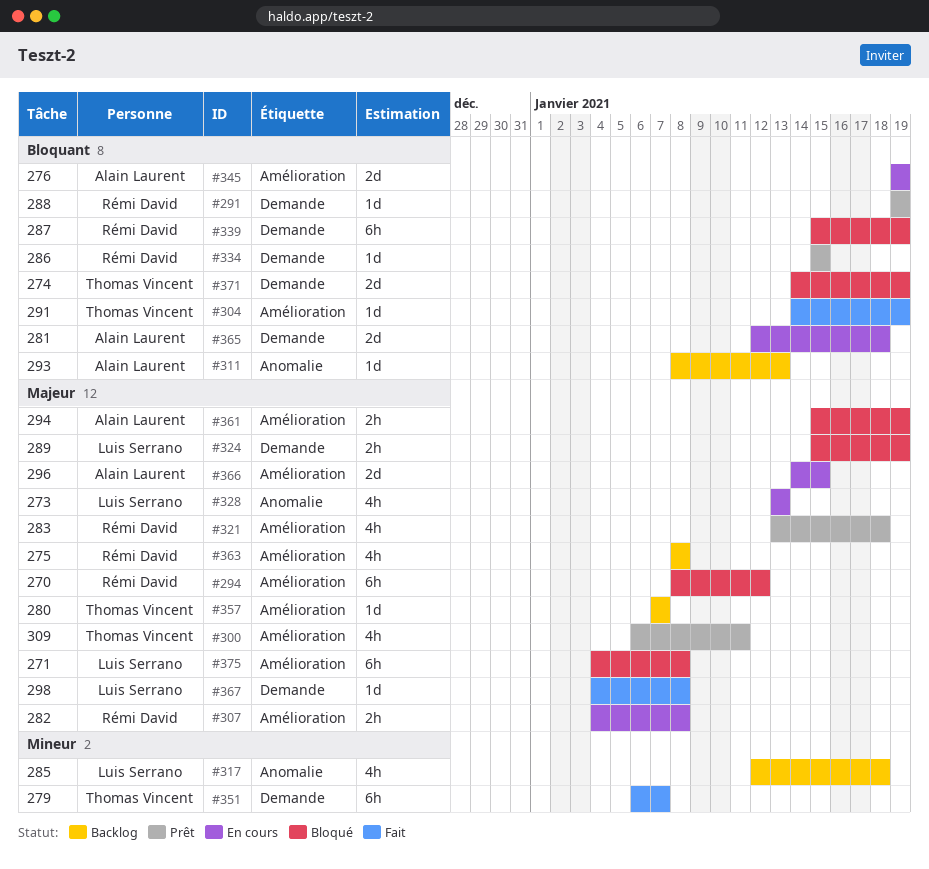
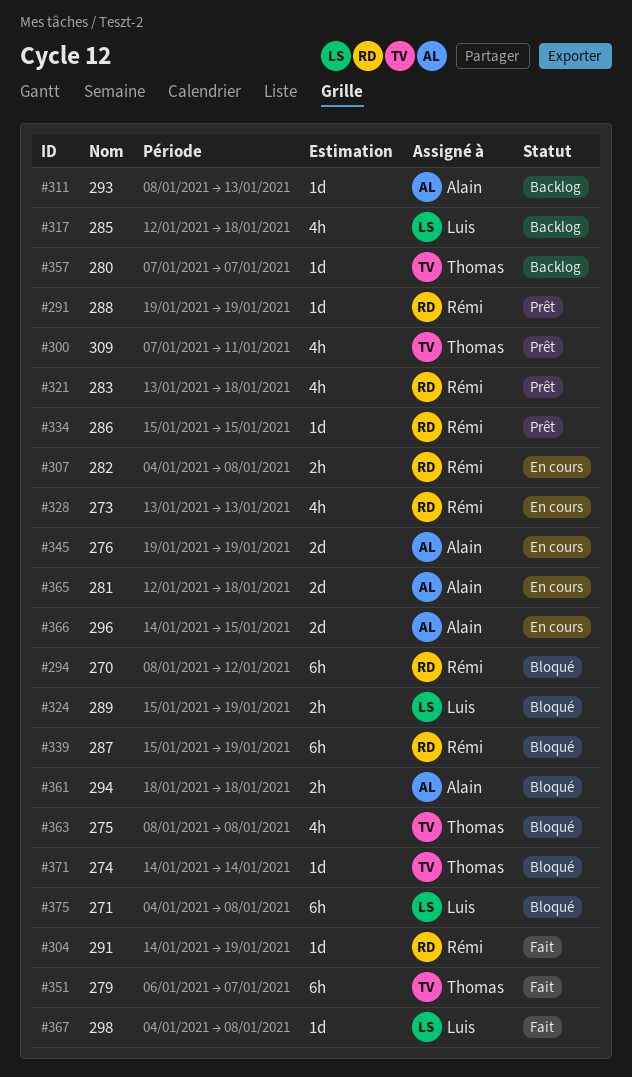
#300, start: Jan 6 -> Jan 7
#304, owner: Thomas Vincent -> Rémi David
#328, owner: Luis Serrano -> Rémi David
#361, start: Jan 15 -> Jan 18
#361, due: Jan 19 -> Jan 18
#363, status: Backlog -> Bloqué
#363, owner: Rémi David -> Thomas Vincent
#371, estimate: 2d -> 1d
#371, due: Jan 19 -> Jan 14

